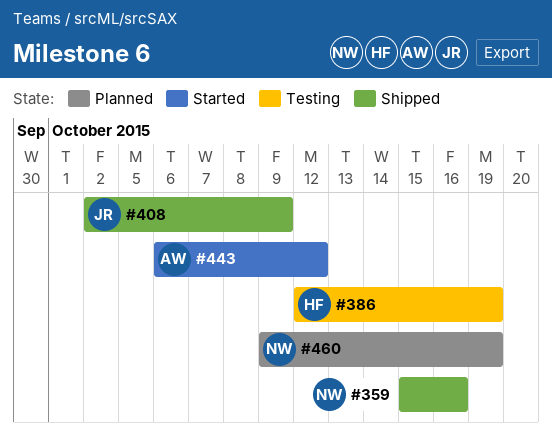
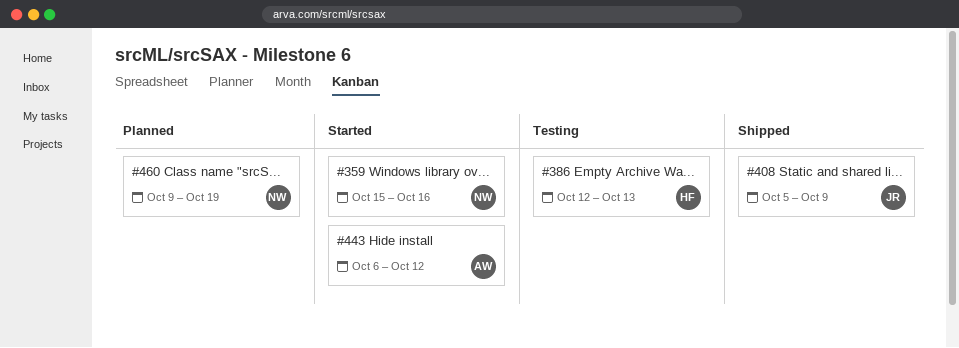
#359, status: Shipped -> Started
#386, due: Oct 19 -> Oct 13
#408, start: Oct 2 -> Oct 5

